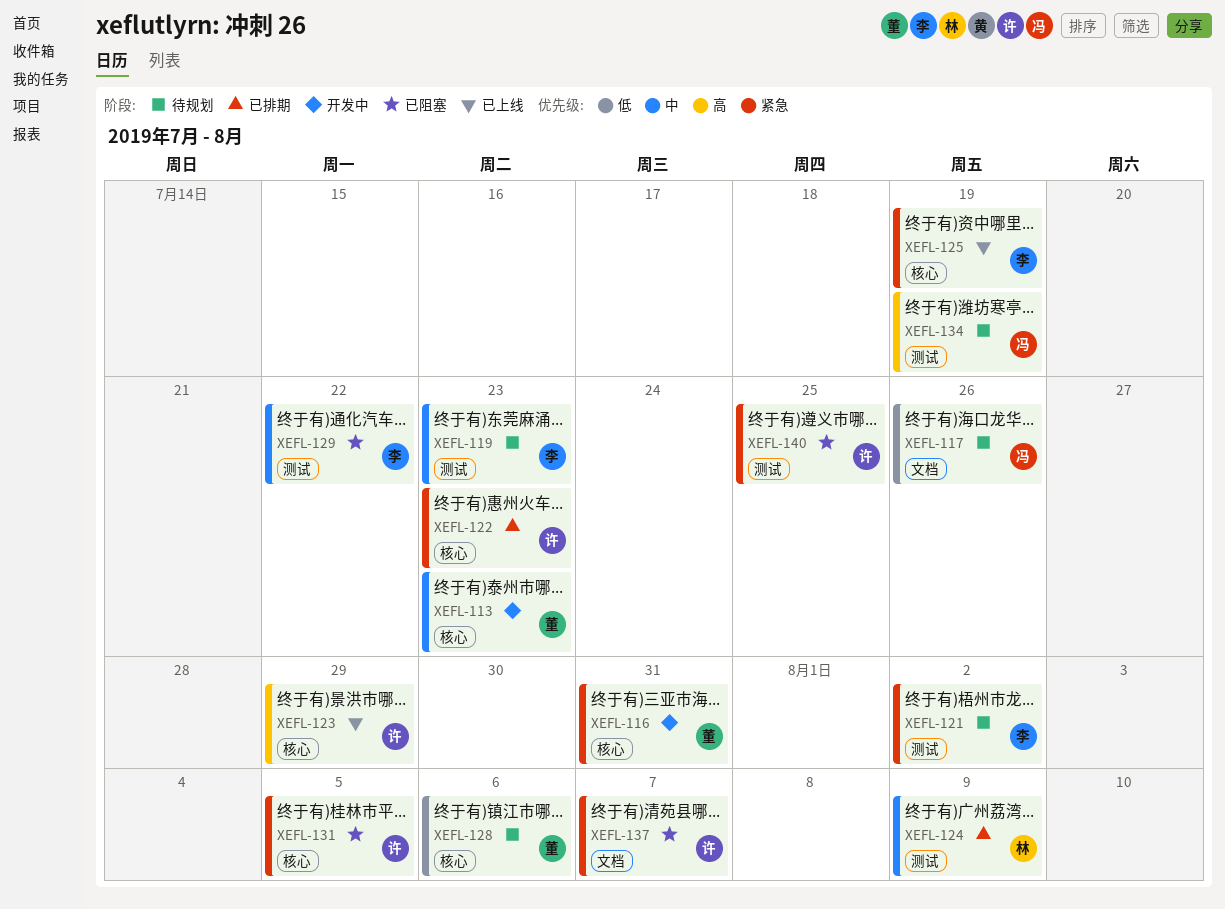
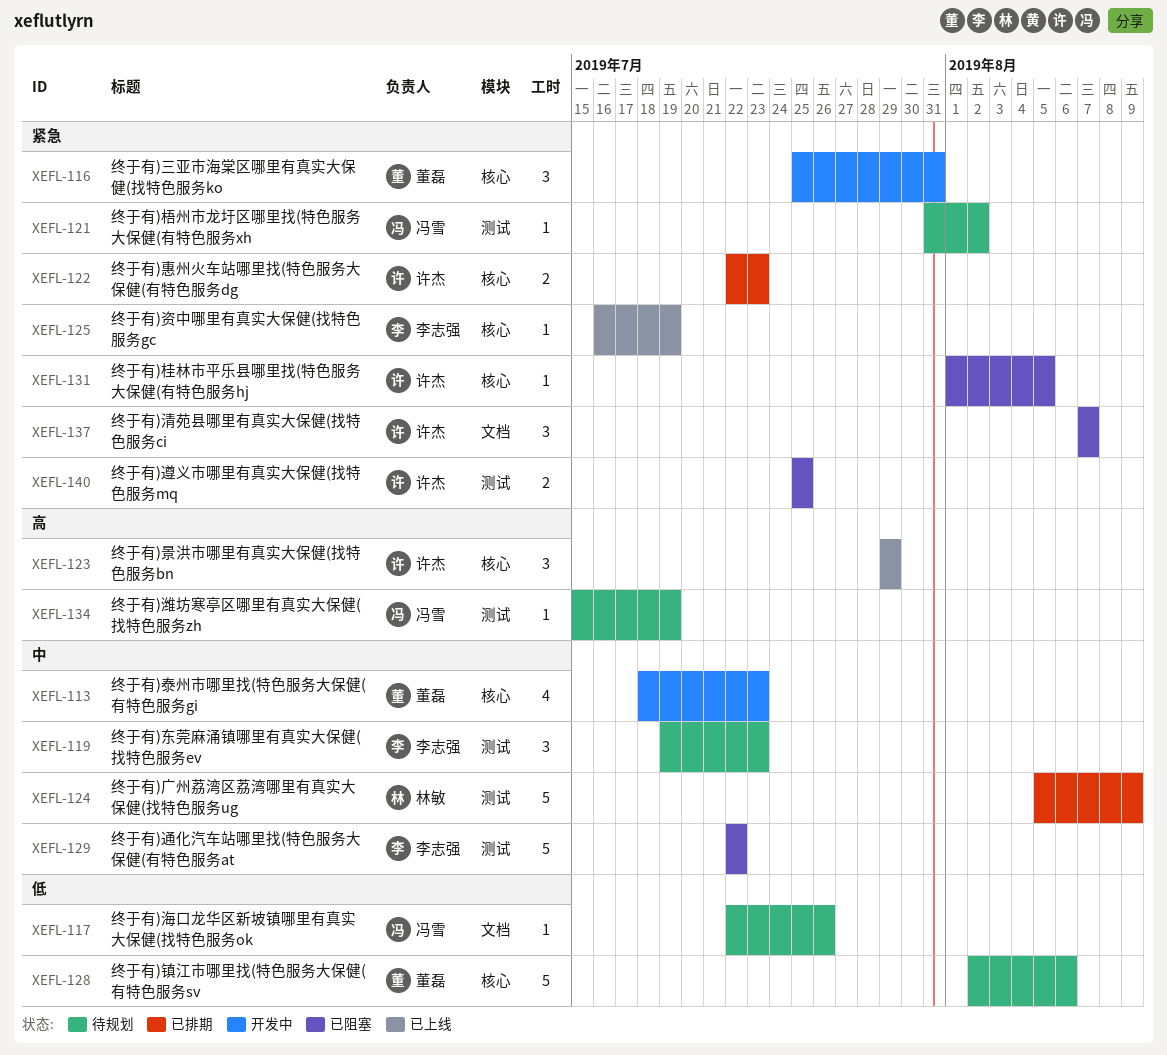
XEFL-121, owner: 李志强 -> 冯雪

